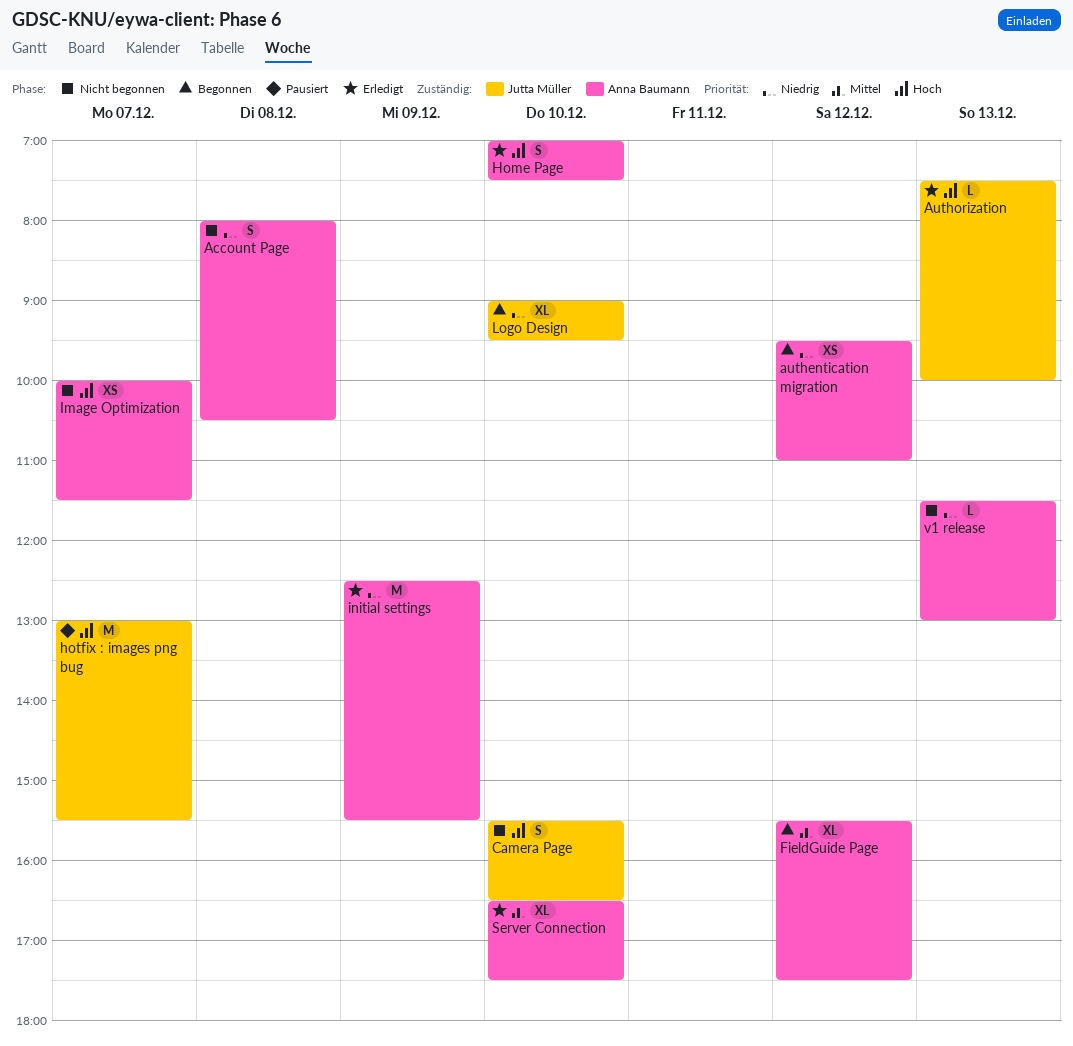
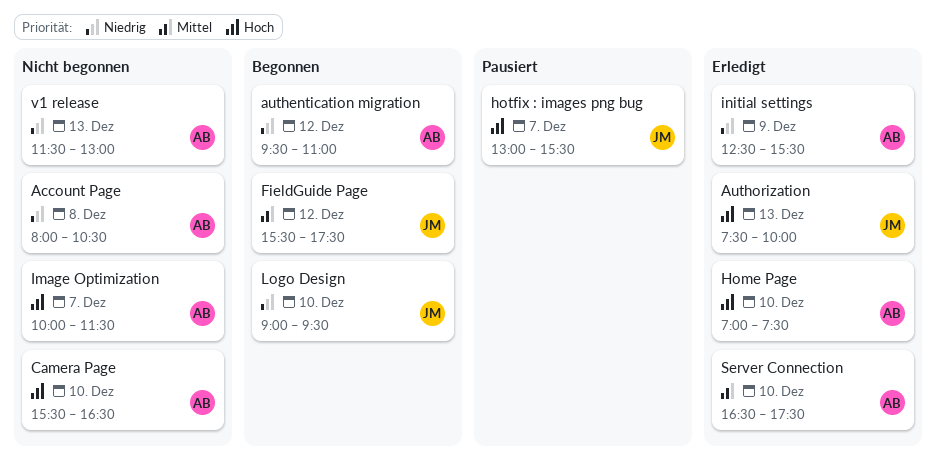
Camera Page, owner: Jutta Müller -> Anna Baumann
FieldGuide Page, owner: Anna Baumann -> Jutta Müller

